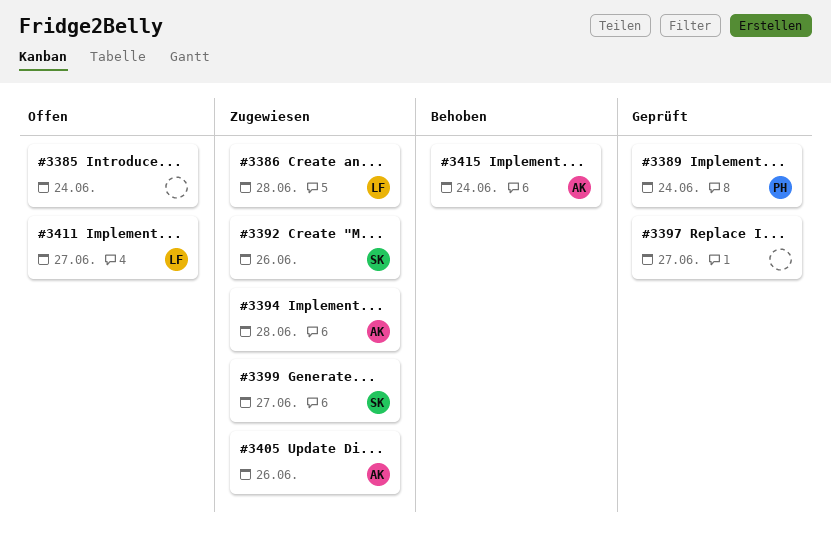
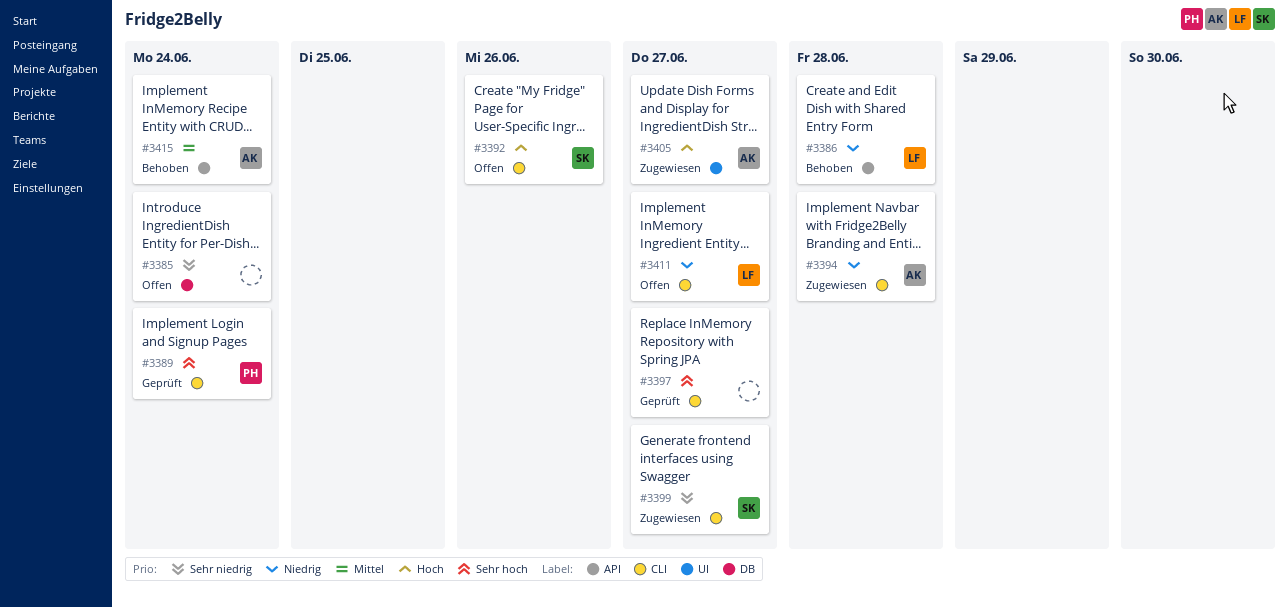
#3386, status: Zugewiesen -> Behoben
#3392, status: Zugewiesen -> Offen
#3405, due: Jun 26 -> Jun 27

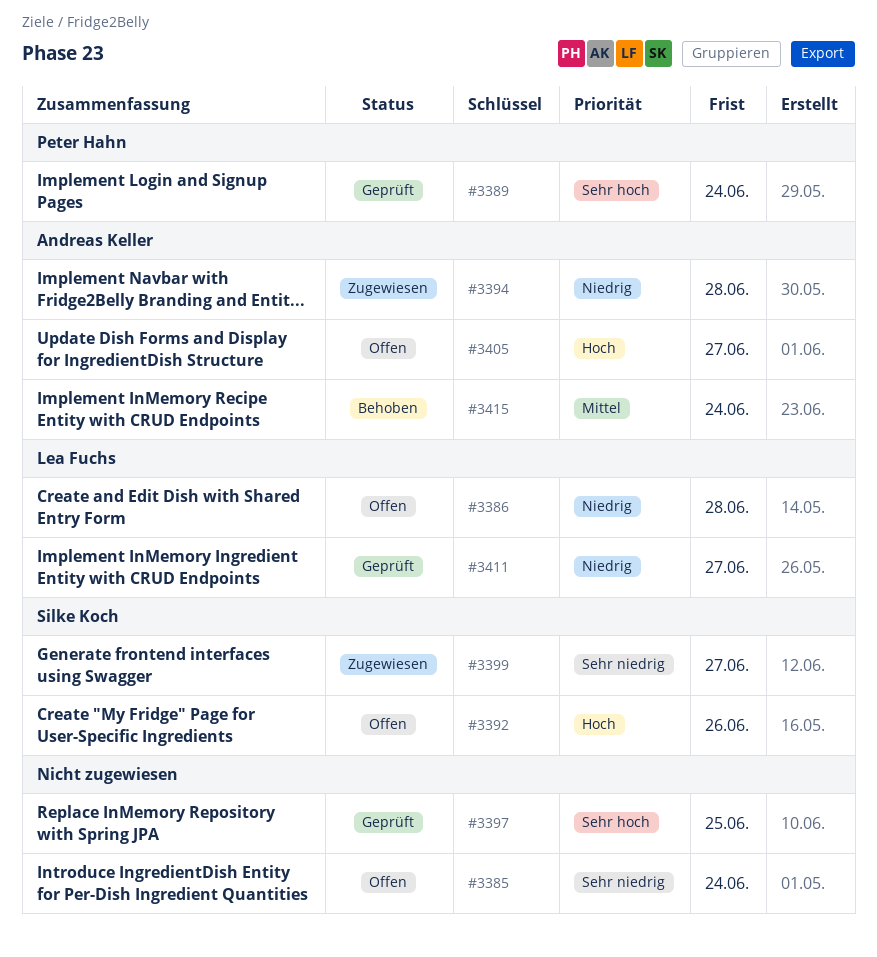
#3386, status: Behoben -> Offen
#3397, due: Jun 27 -> Jun 25
#3405, status: Zugewiesen -> Offen
#3411, status: Offen -> Geprüft

